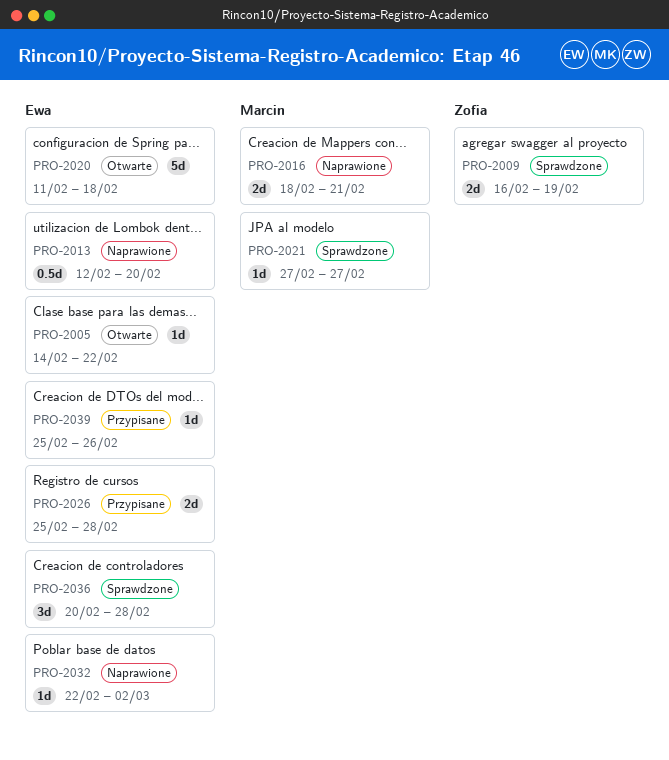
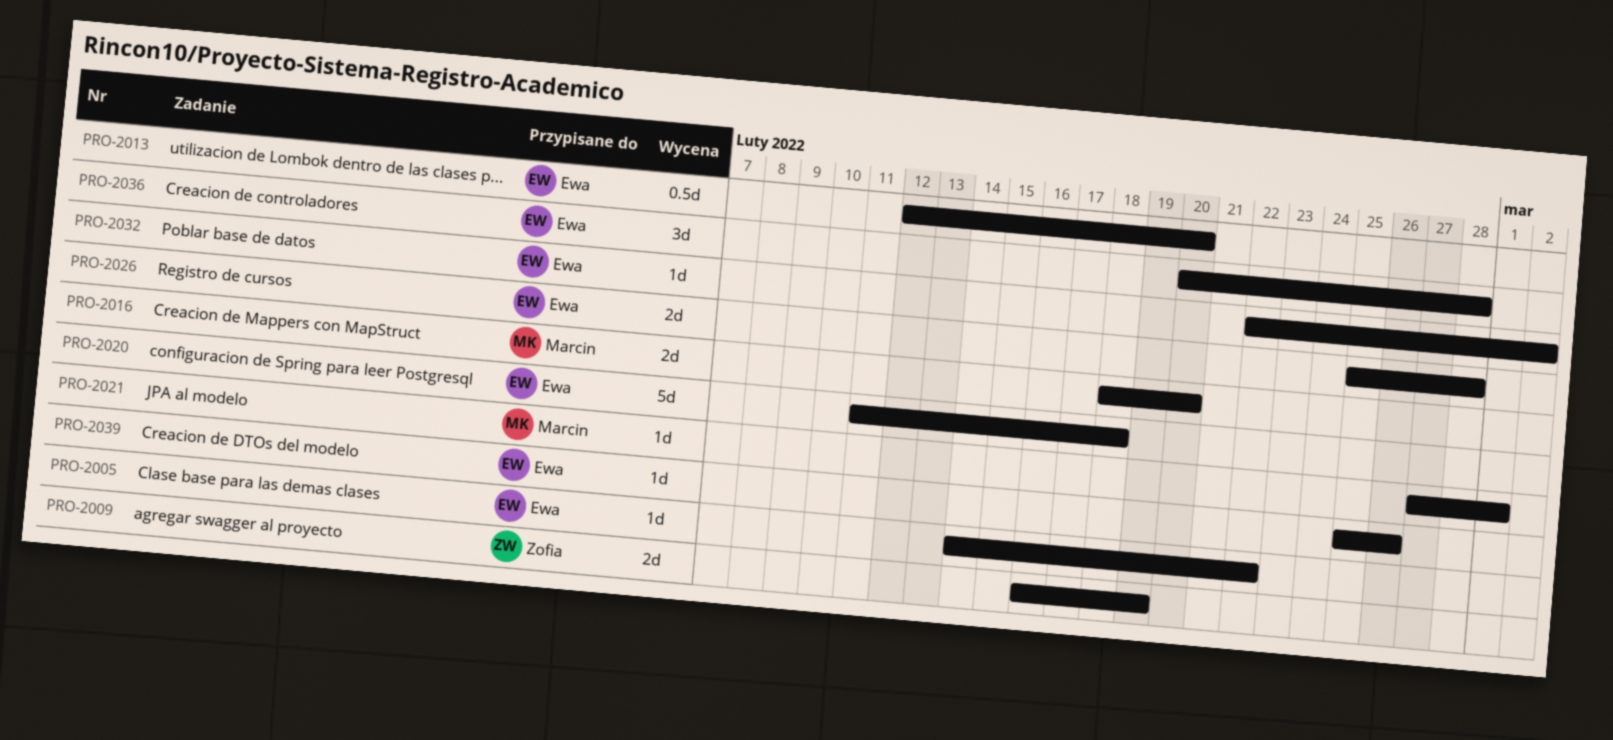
PRO-2016, due: Feb 21 -> Feb 20
PRO-2021, due: Feb 27 -> Mar 1

